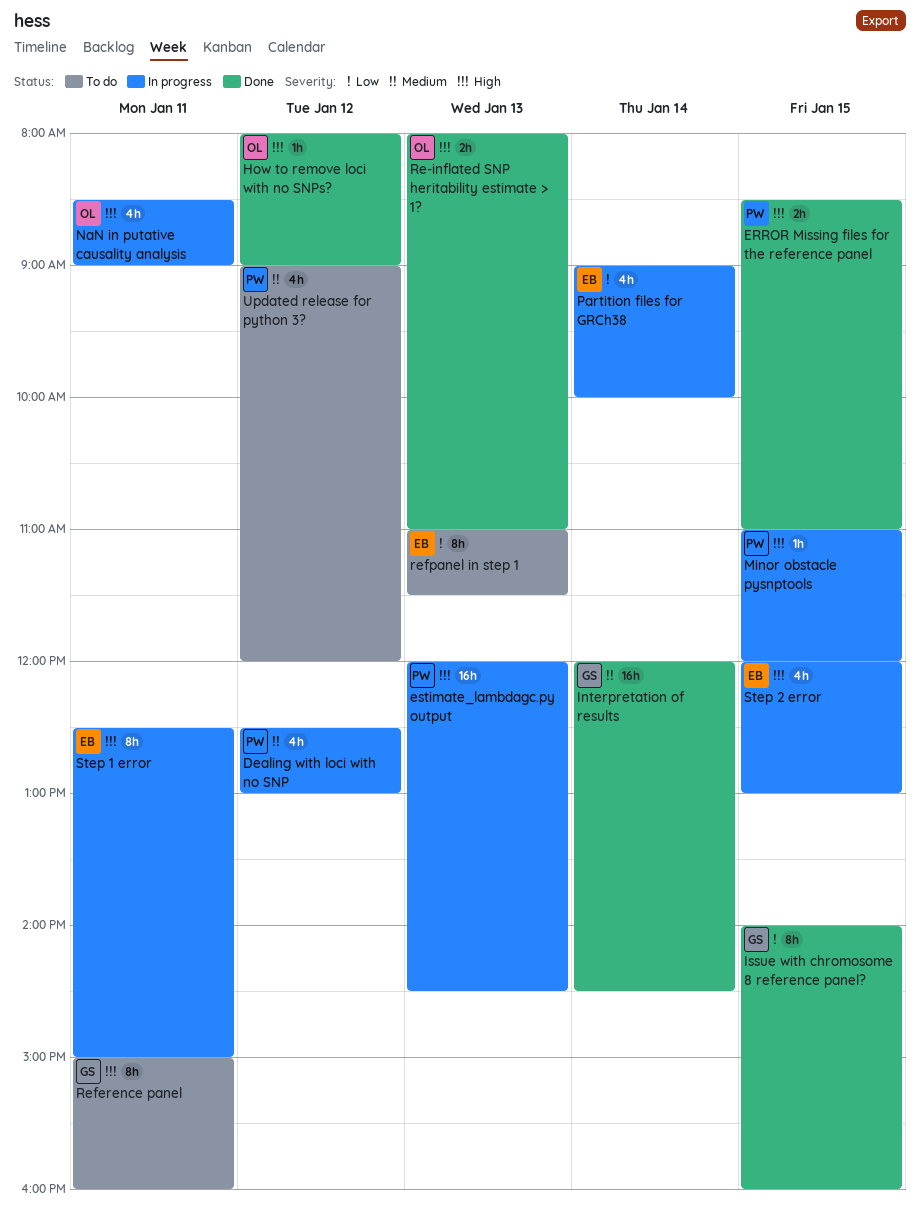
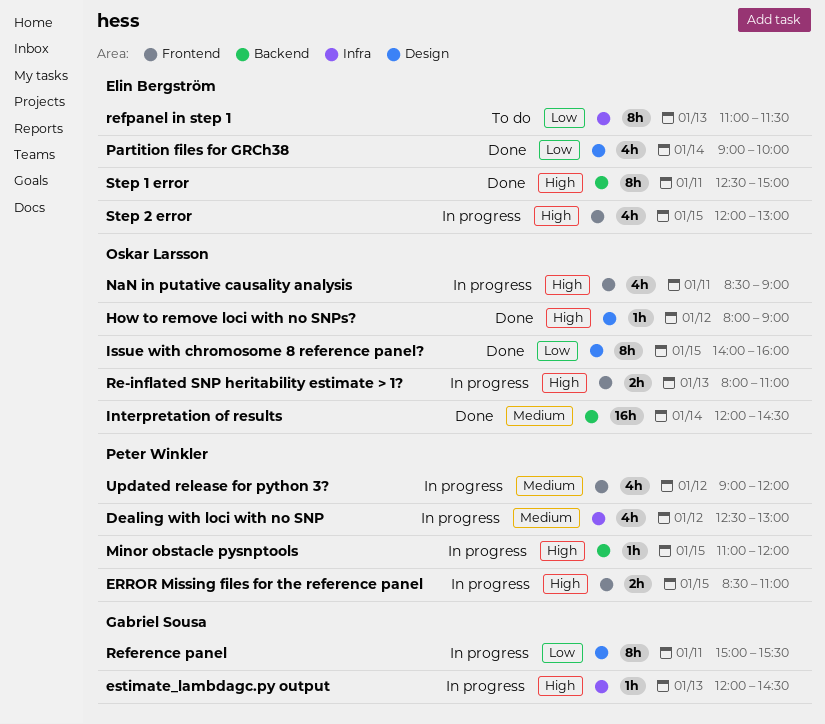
ERROR Missing files for the reference panel, status: Done -> In progress
estimate_lambdagc.py output, owner: Peter Winkler -> Gabriel Sousa
estimate_lambdagc.py output, estimate: 16h -> 1h
Interpretation of results, owner: Gabriel Sousa -> Oskar Larsson
Issue with chromosome 8 reference panel?, owner: Gabriel Sousa -> Oskar Larsson
Partition files for GRCh38, status: In progress -> Done
Re-inflated SNP heritability estimate > 1?, status: Done -> In progress
Reference panel, status: To do -> In progress
Reference panel, priority: High -> Low
Reference panel, ends: 16:00 -> 15:30
Step 1 error, status: In progress -> Done
Updated release for python 3?, status: To do -> In progress

